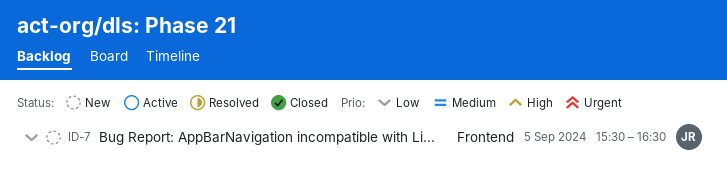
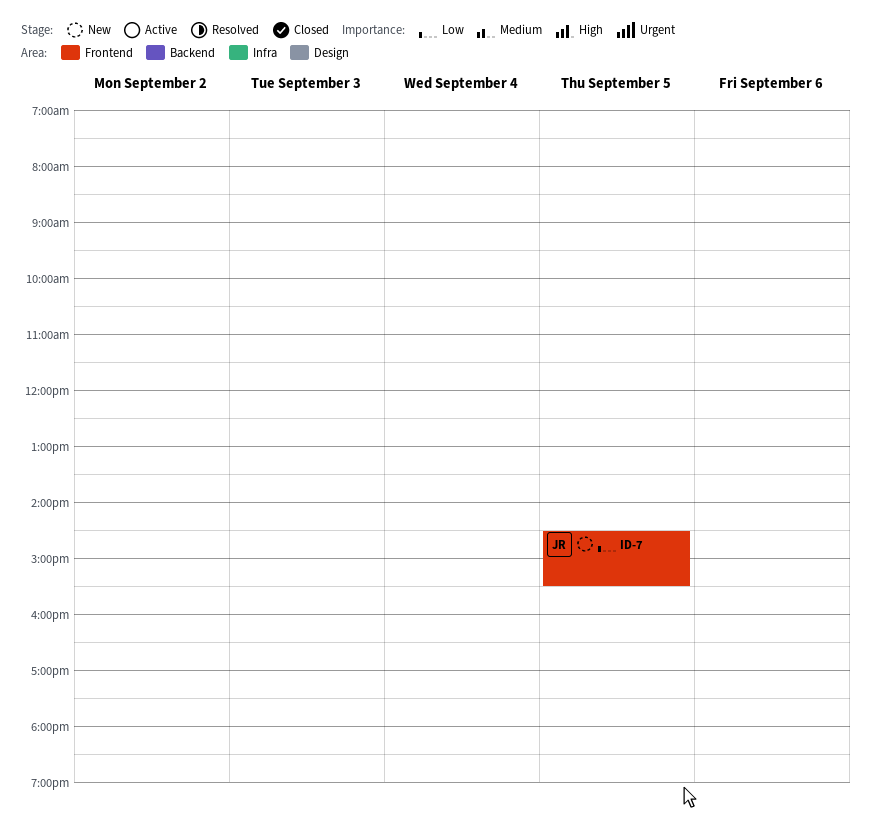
ID-7, begins: 15:30 -> 14:30
ID-7, ends: 16:30 -> 15:30

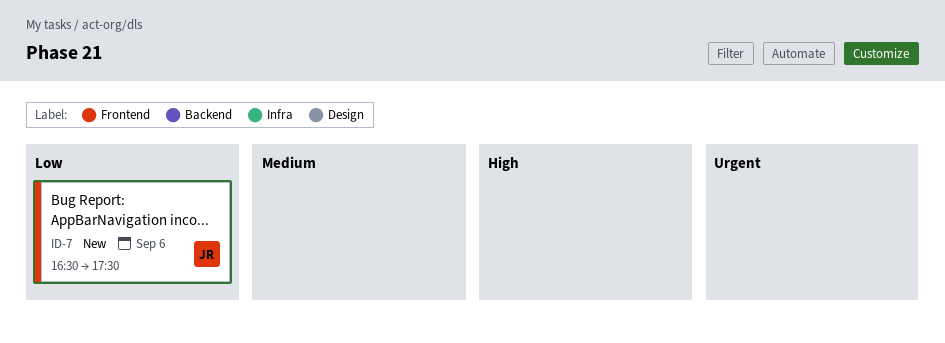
ID-7, day: Sep 5 -> Sep 6
ID-7, begins: 14:30 -> 16:30
ID-7, ends: 15:30 -> 17:30

